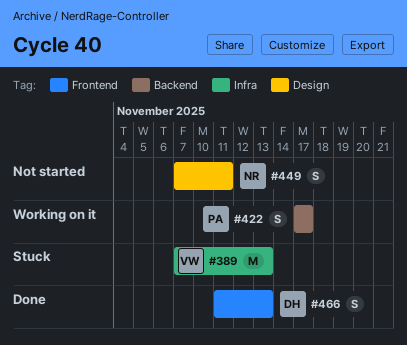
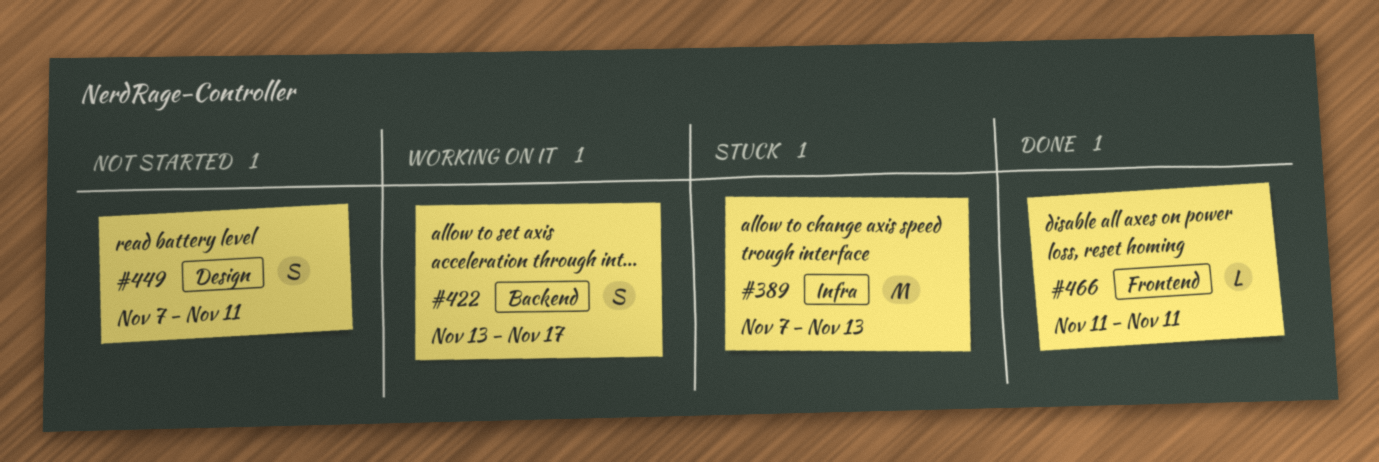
#422, start: Nov 17 -> Nov 13
#466, estimate: S -> L
#466, due: Nov 13 -> Nov 11

